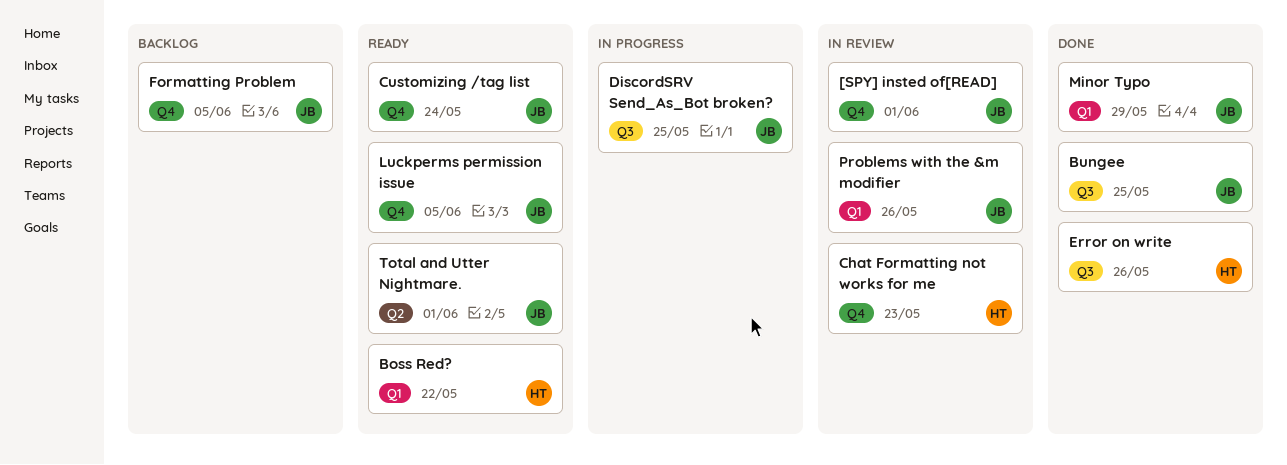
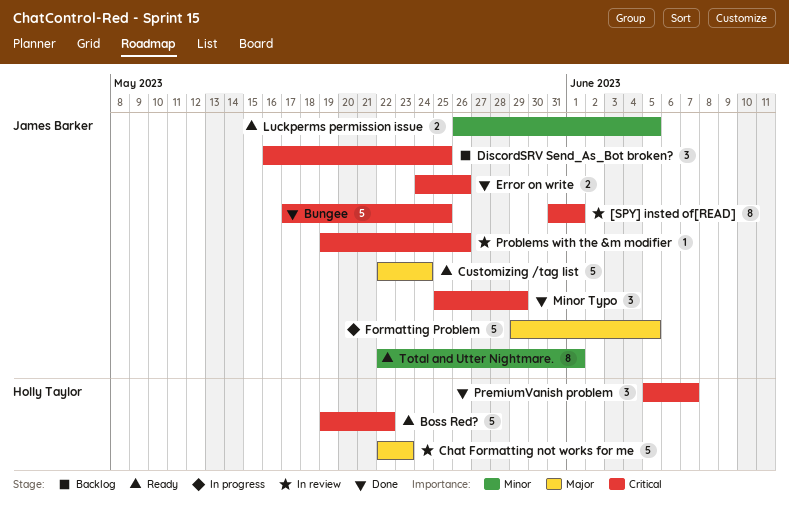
DiscordSRV Send_As_Bot broken?, status: In progress -> Backlog
Error on write, owner: Holly Taylor -> James Barker
Formatting Problem, status: Backlog -> In progress
PremiumVanish problem: none -> present

